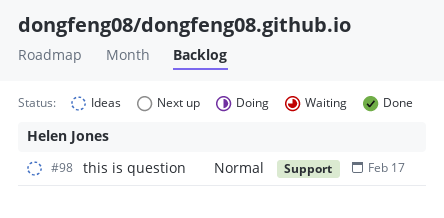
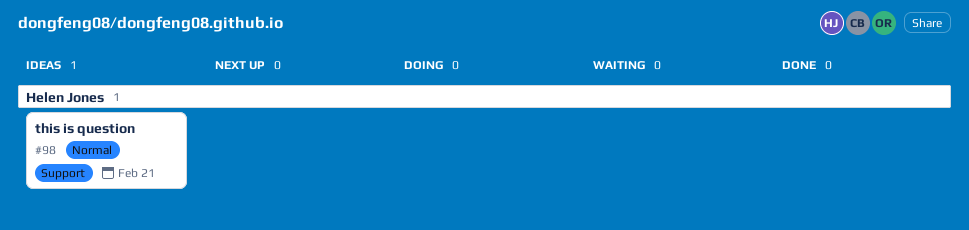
#98, due: Feb 17 -> Feb 21

